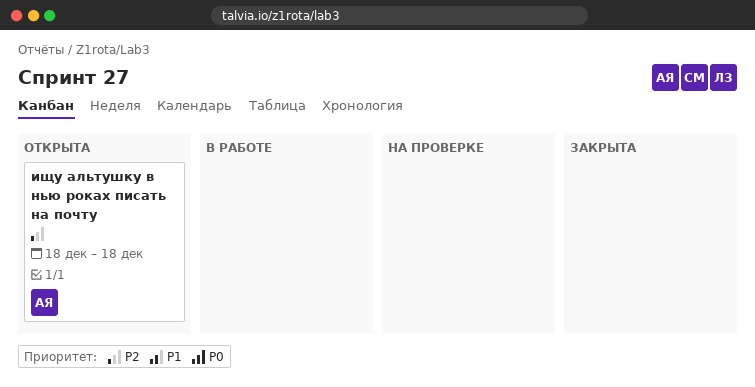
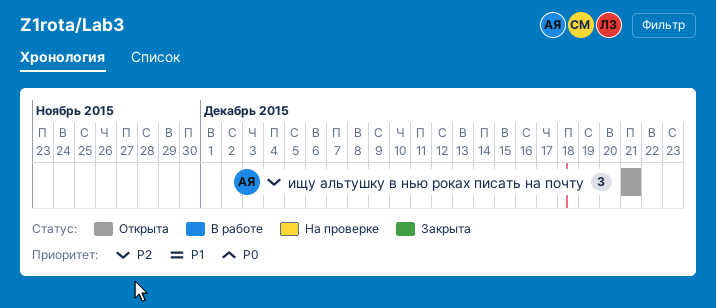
ищу альтушку в нью роках писать на почту, start: Dec 18 -> Dec 21
ищу альтушку в нью роках писать на почту, due: Dec 18 -> Dec 21

